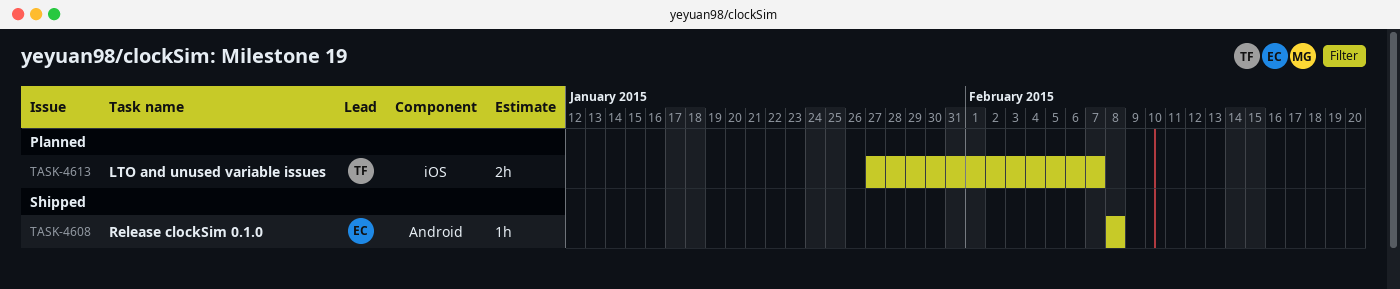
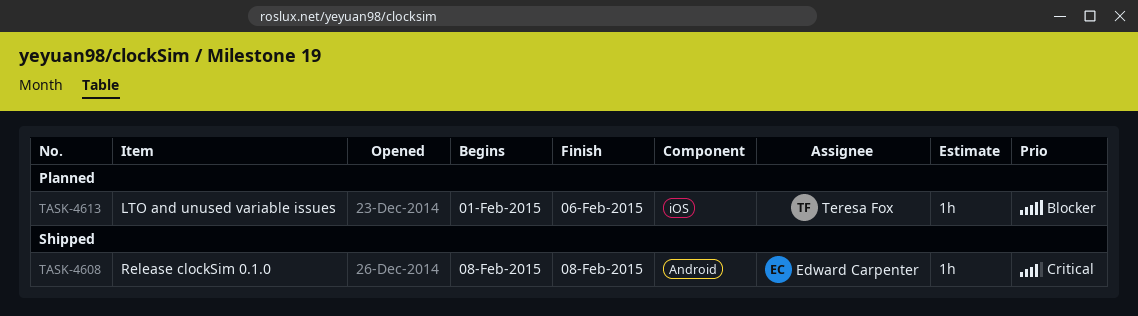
TASK-4613, estimate: 2h -> 1h
TASK-4613, start: Jan 27 -> Feb 1
TASK-4613, due: Feb 7 -> Feb 6

